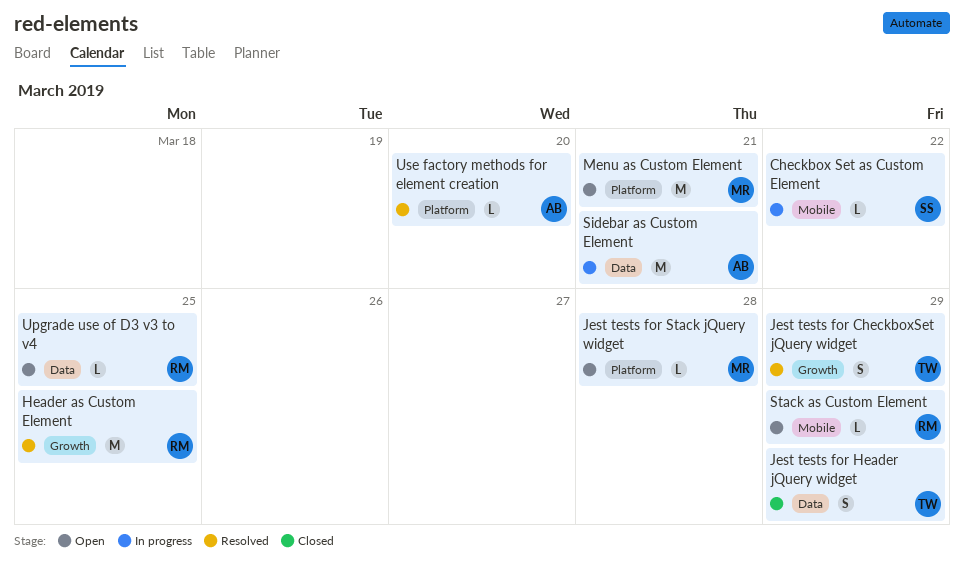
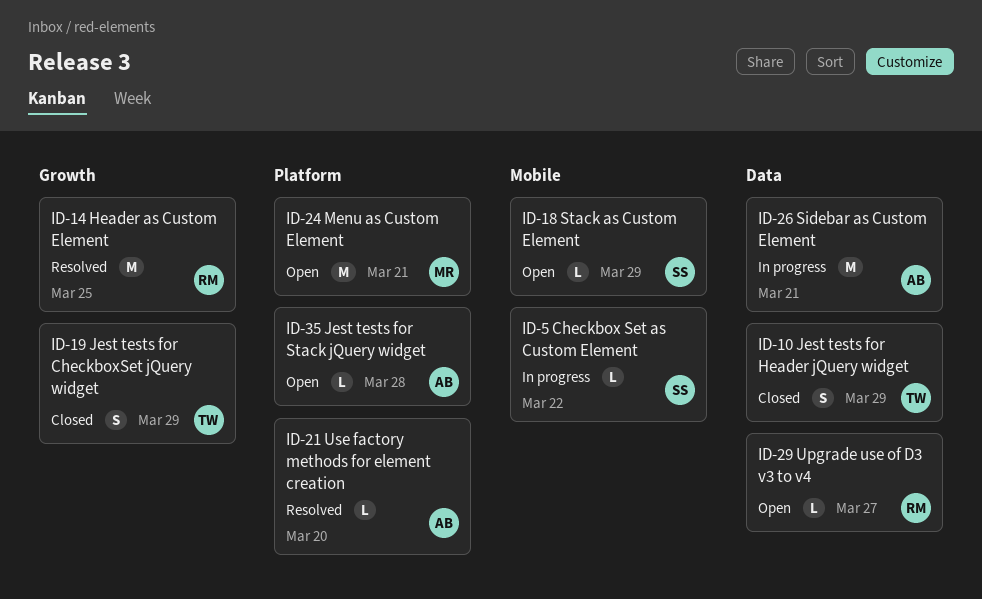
Jest tests for CheckboxSet jQuery widget, status: Resolved -> Closed
Jest tests for Stack jQuery widget, owner: MR -> AB
Stack as Custom Element, owner: RM -> SS
Upgrade use of D3 v3 to v4, due: Mar 25 -> Mar 27

